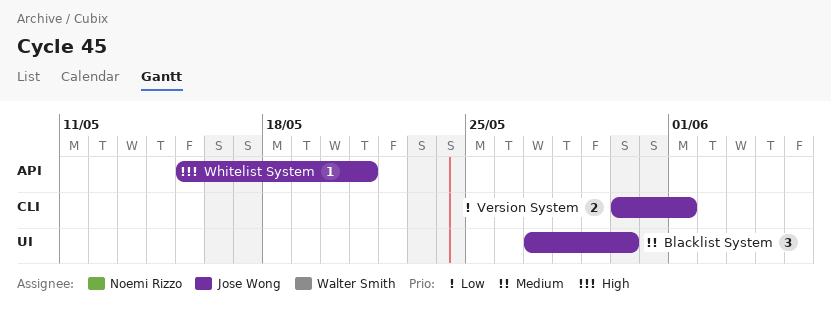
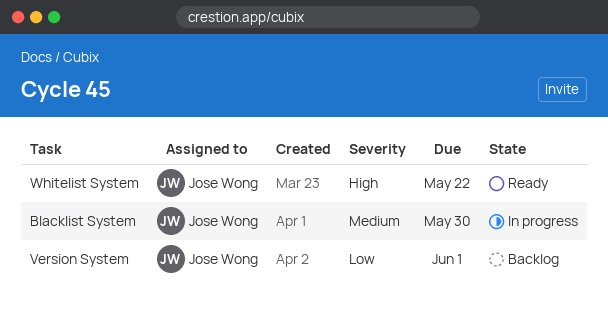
Whitelist System, due: May 21 -> May 22

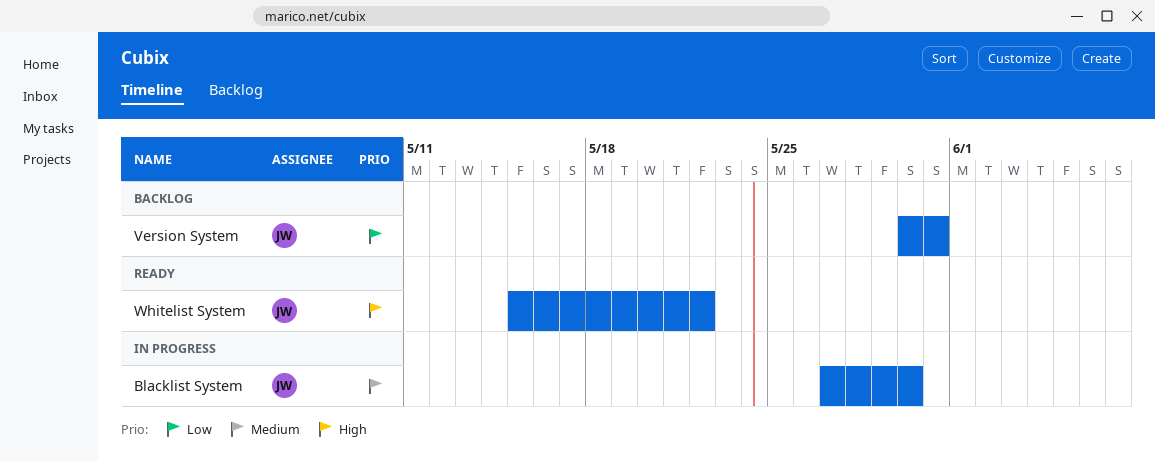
Version System, due: Jun 1 -> May 31

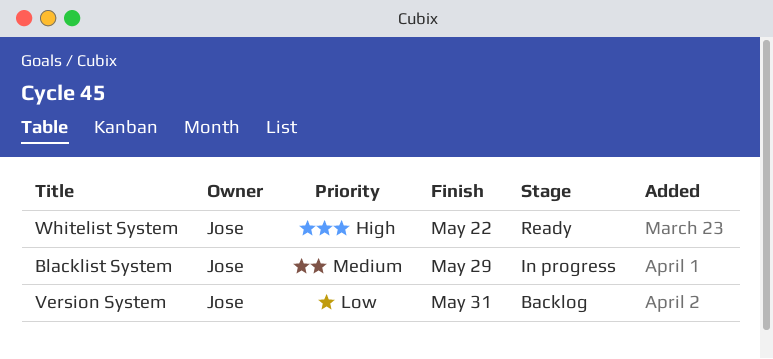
Blacklist System, due: May 30 -> May 29

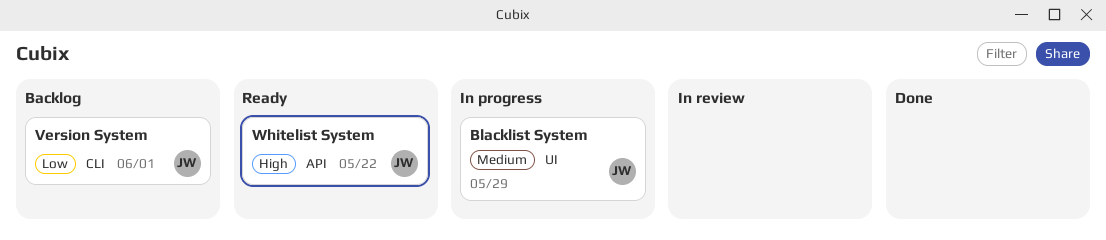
Version System, due: May 31 -> Jun 1

